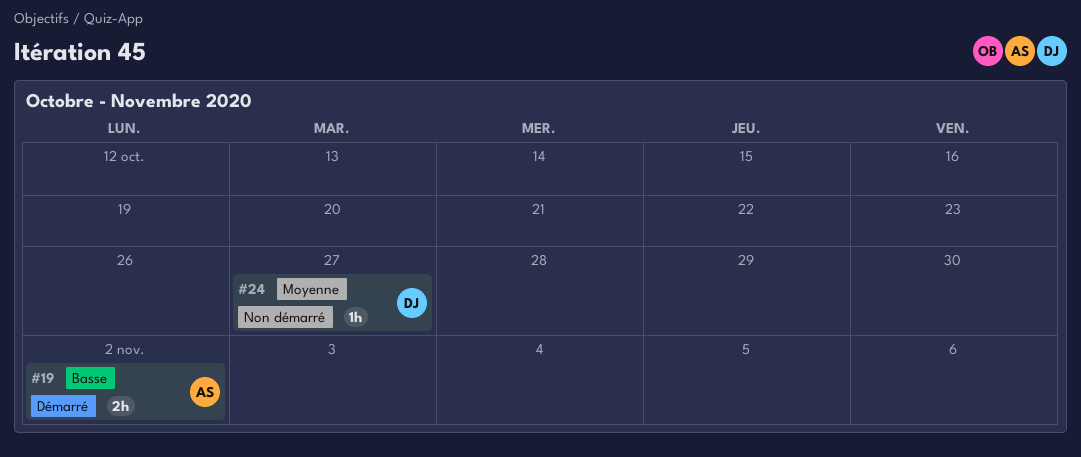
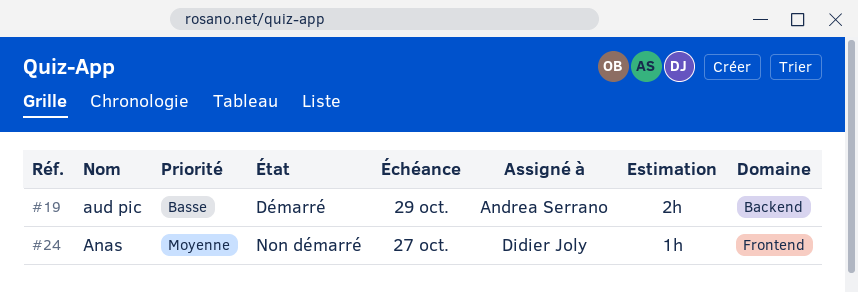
#19, due: Nov 2 -> Oct 29

